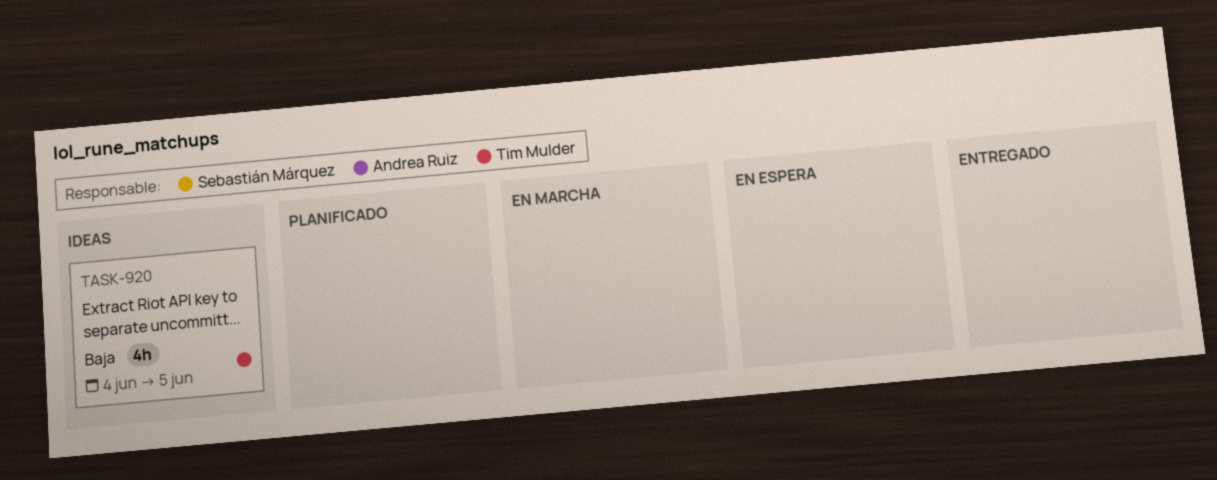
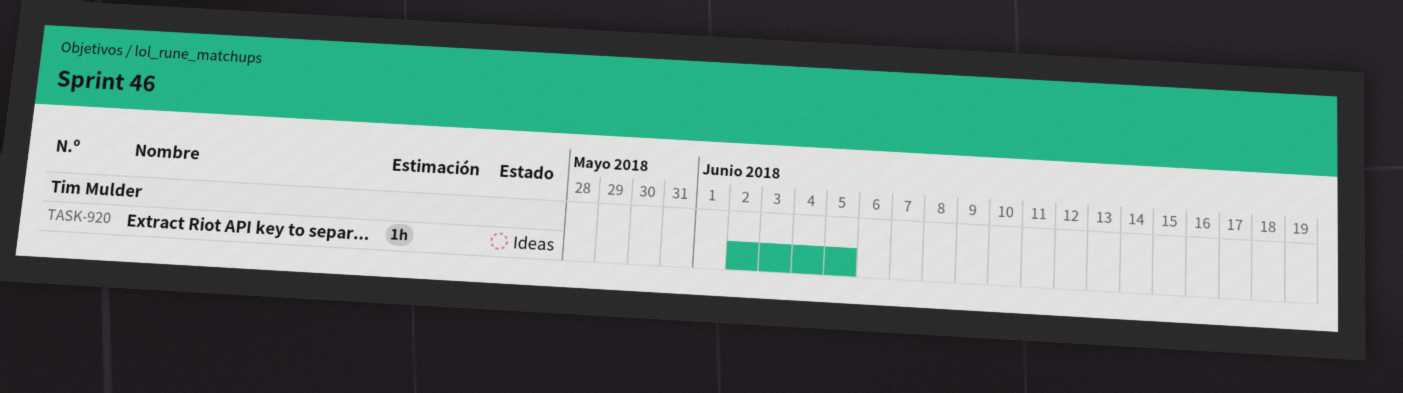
TASK-920, estimate: 4h -> 1h
TASK-920, start: Jun 4 -> Jun 2

